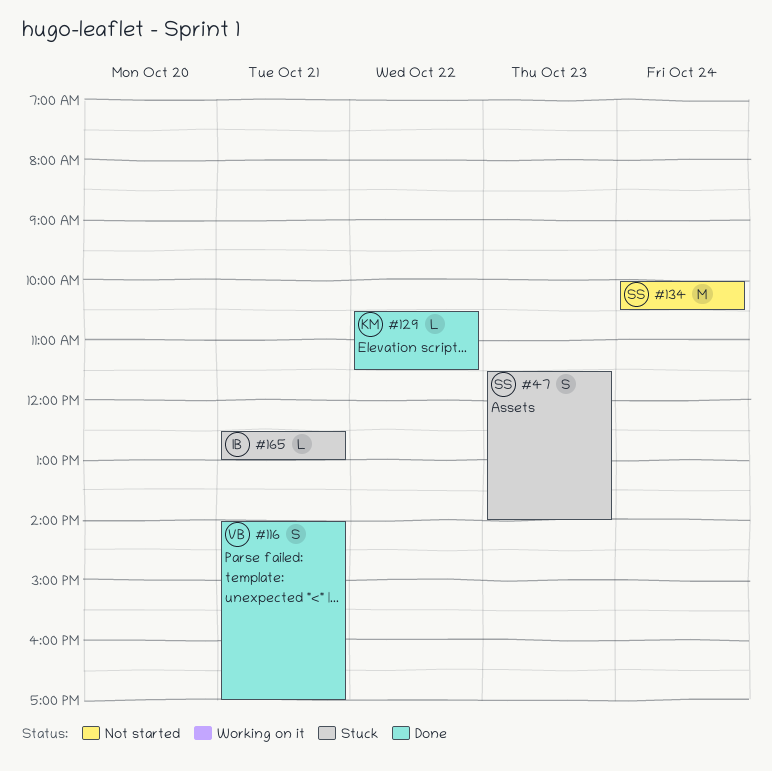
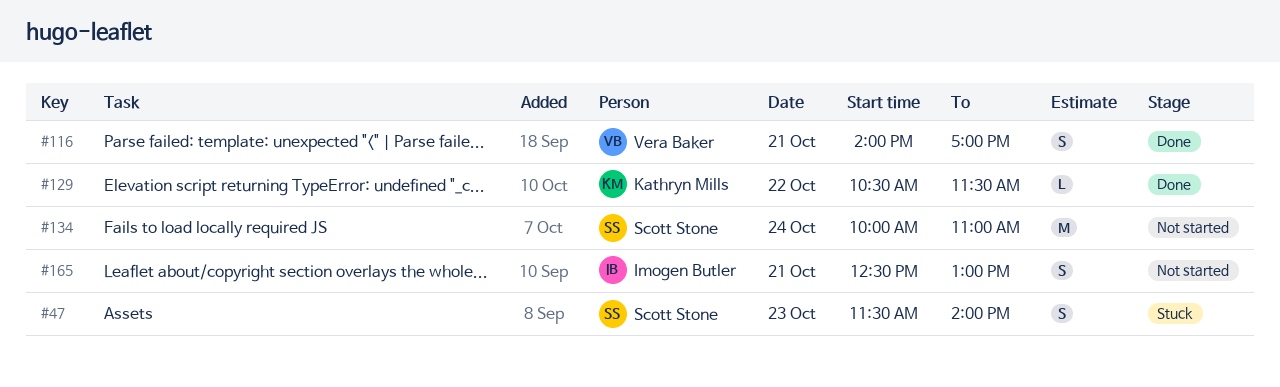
#134, ends: 10:30 -> 11:00
#165, status: Stuck -> Not started
#165, estimate: L -> S

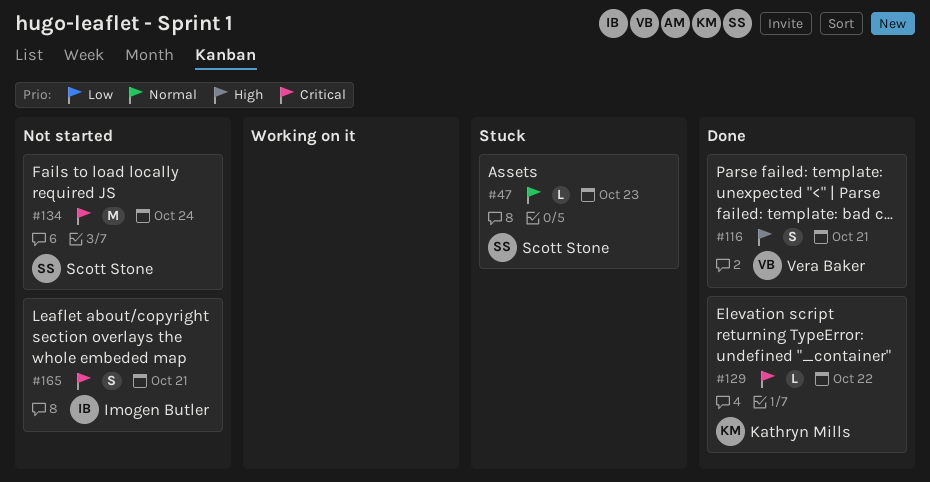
#47, estimate: S -> L

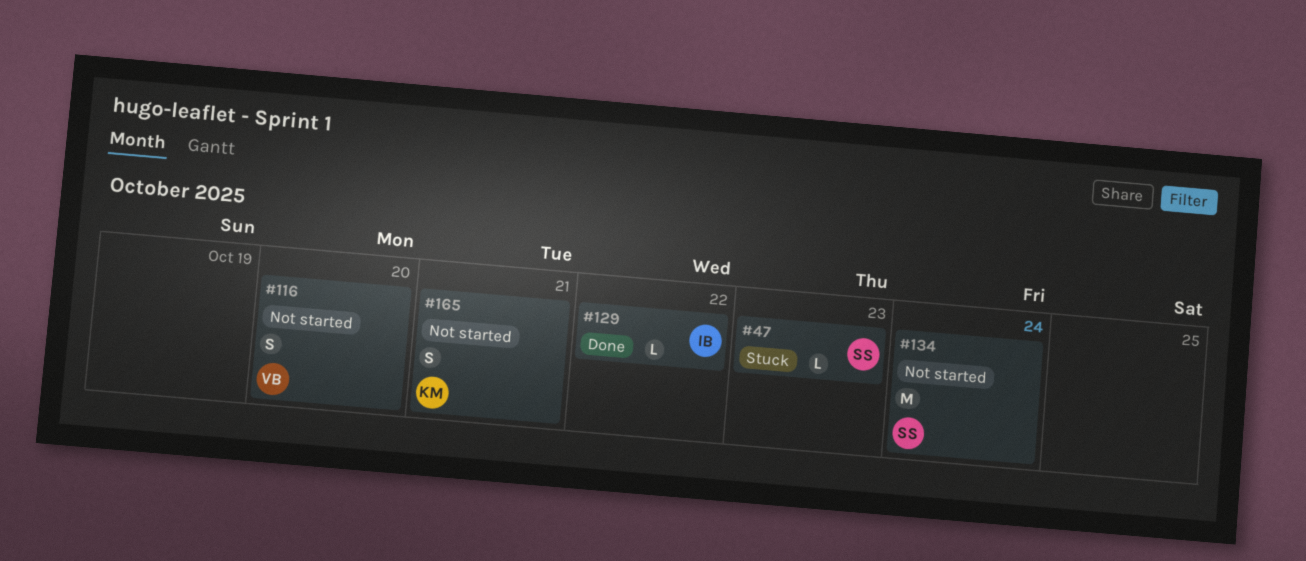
#116, status: Done -> Not started
#116, day: Oct 21 -> Oct 20
#129, owner: Kathryn Mills -> Imogen Butler
#165, owner: Imogen Butler -> Kathryn Mills

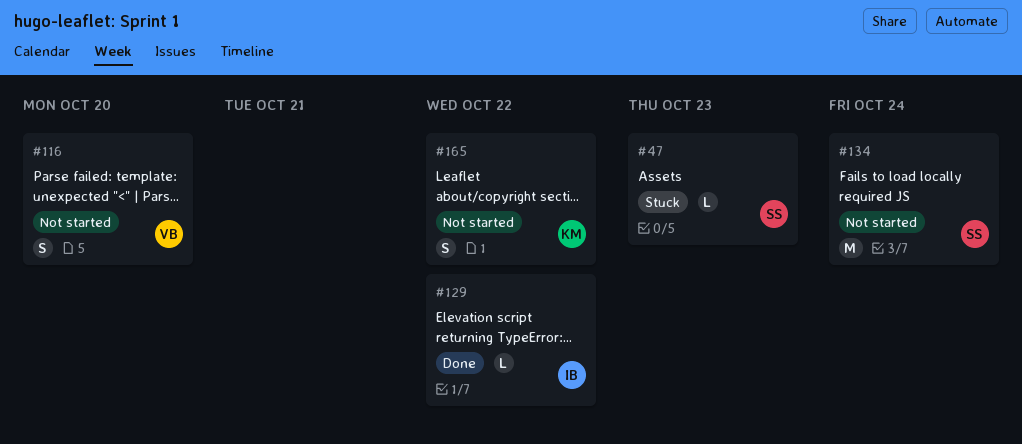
#165, day: Oct 21 -> Oct 22

